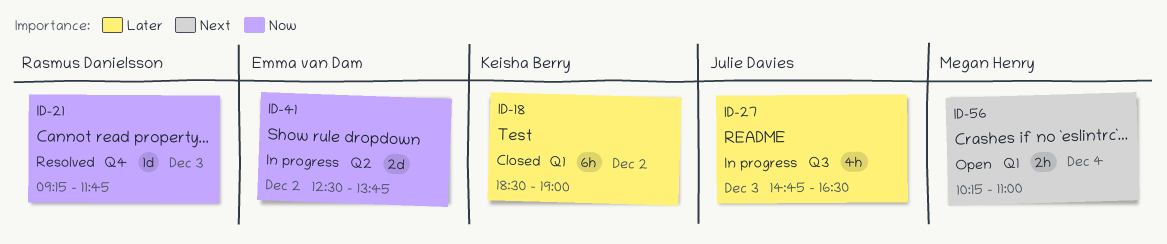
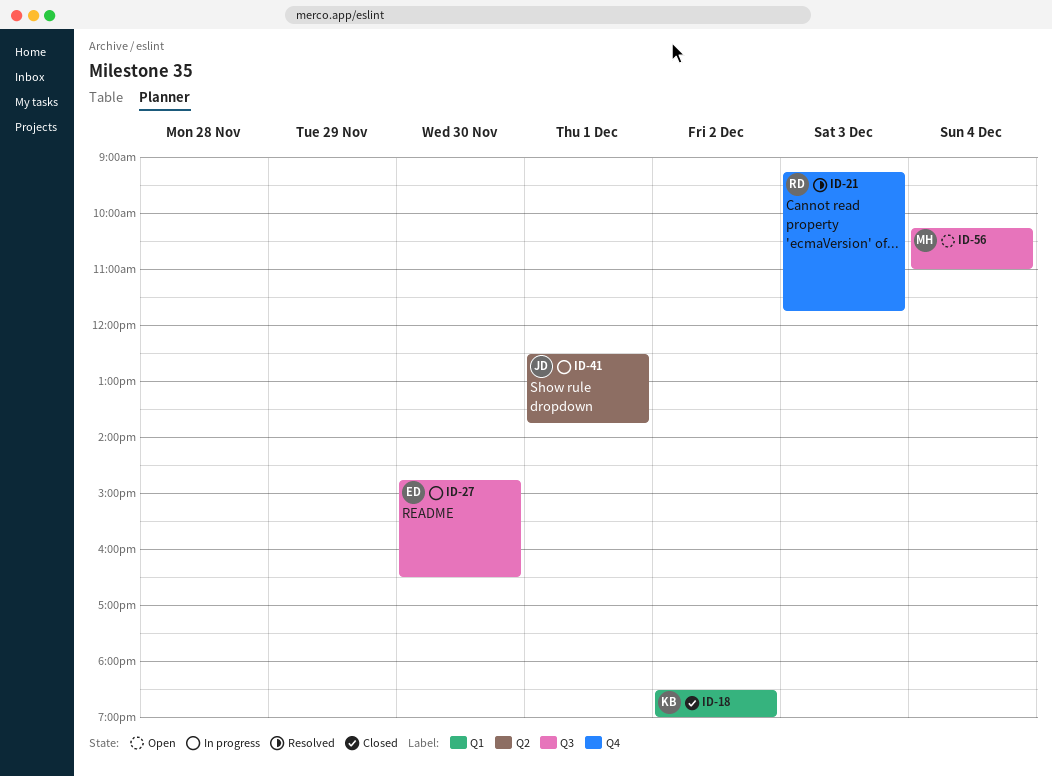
ID-27, owner: Julie Davies -> Emma van Dam
ID-27, day: Dec 3 -> Nov 30
ID-41, owner: Emma van Dam -> Julie Davies
ID-41, day: Dec 2 -> Dec 1
ID-56, label: Q1 -> Q3

